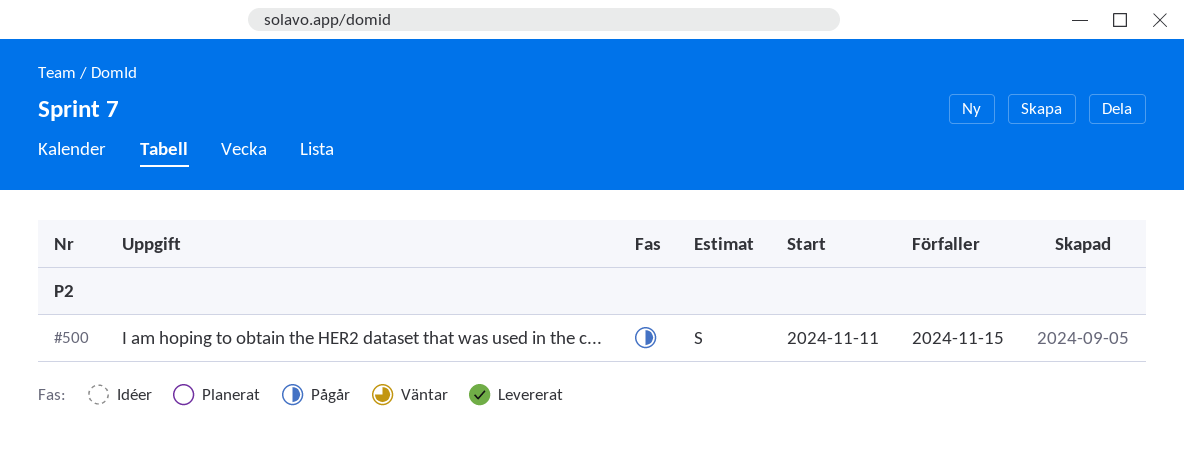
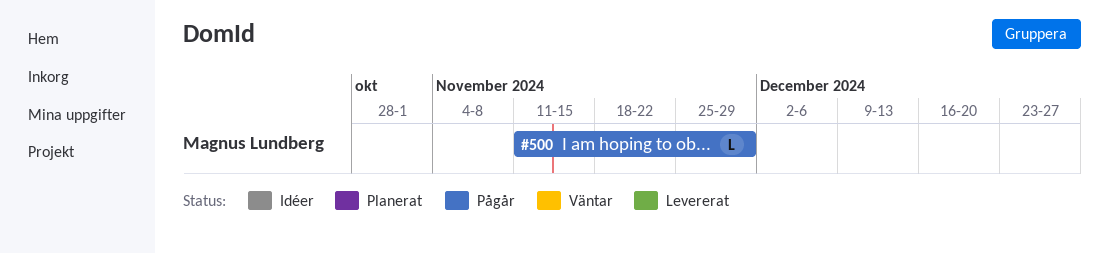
#500, estimate: S -> L
#500, due: Nov 15 -> Nov 29

